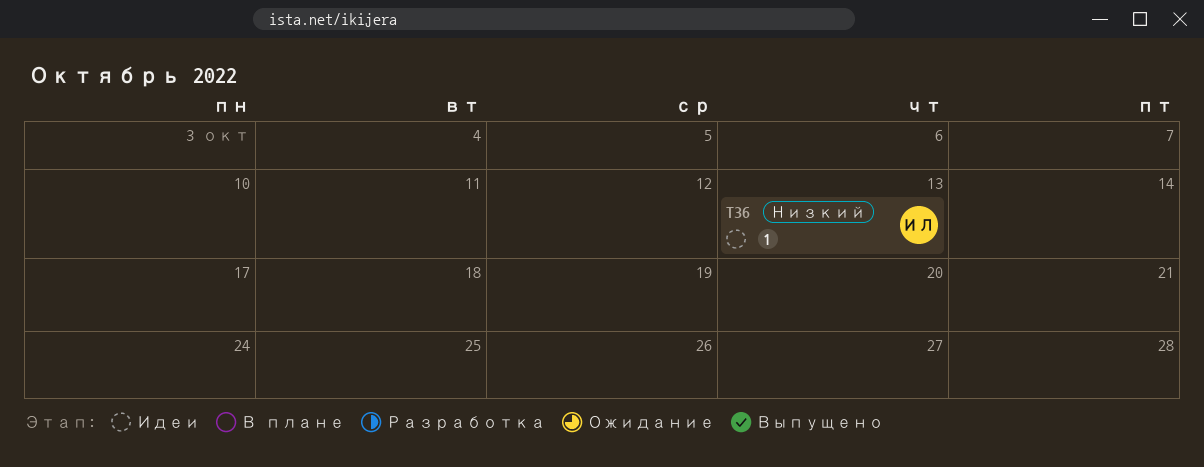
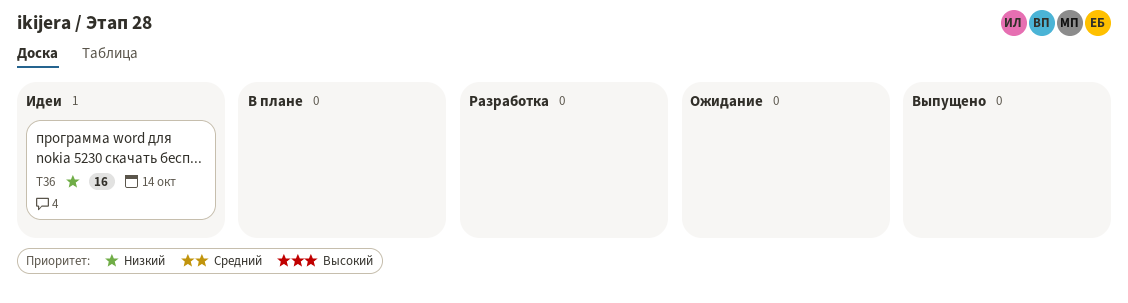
T36, estimate: 1 -> 16
T36, due: Oct 13 -> Oct 14

